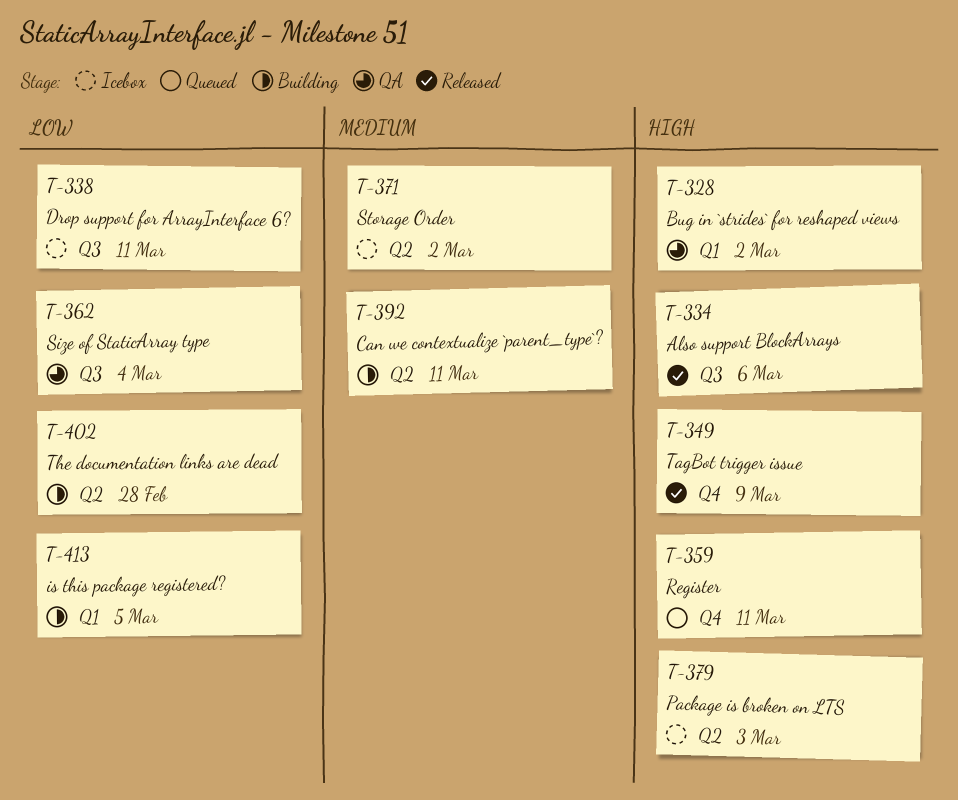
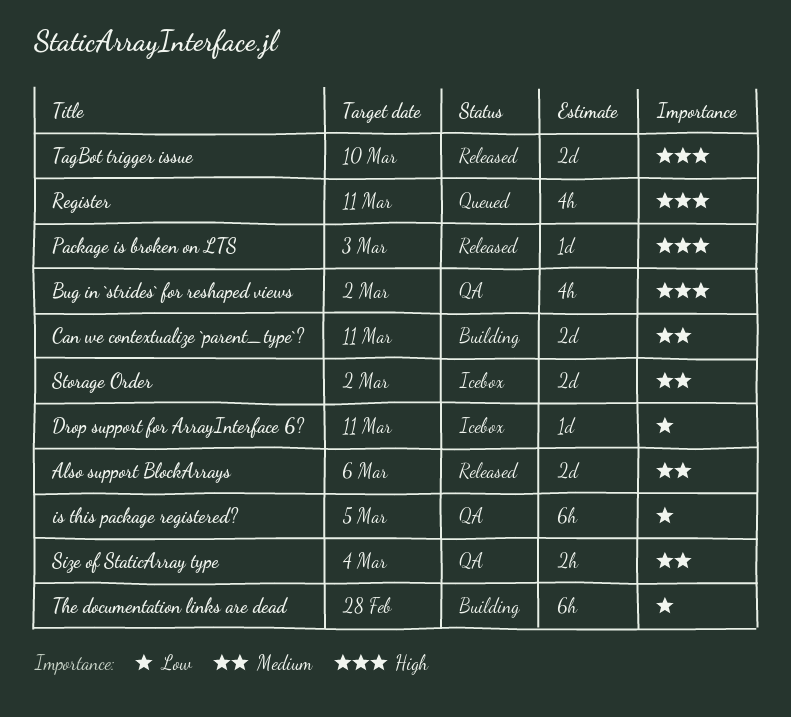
Also support BlockArrays, priority: High -> Medium
is this package registered?, status: Building -> QA
Package is broken on LTS, status: Icebox -> Released
Size of StaticArray type, priority: Low -> Medium
TagBot trigger issue, due: Mar 9 -> Mar 10

